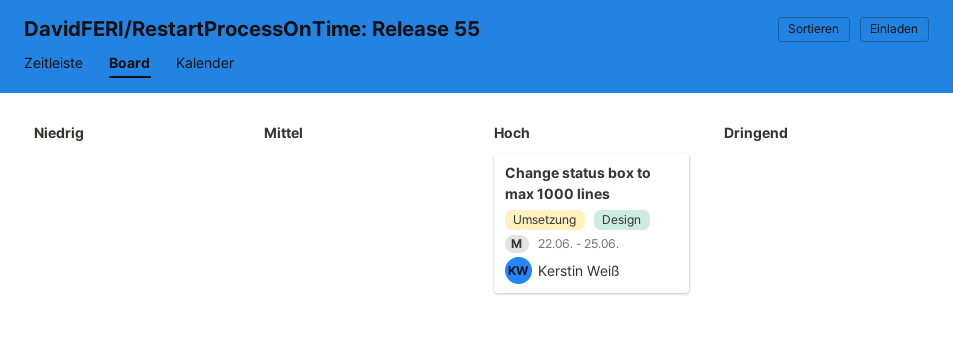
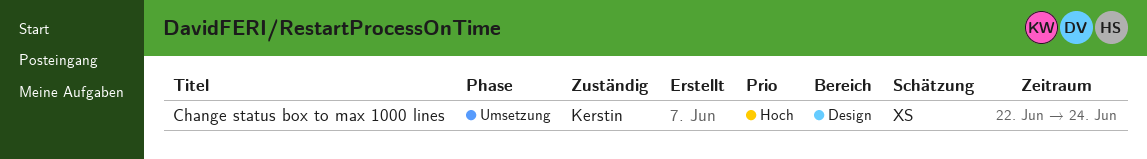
Change status box to max 1000 lines, estimate: M -> XS
Change status box to max 1000 lines, due: Jun 25 -> Jun 24

